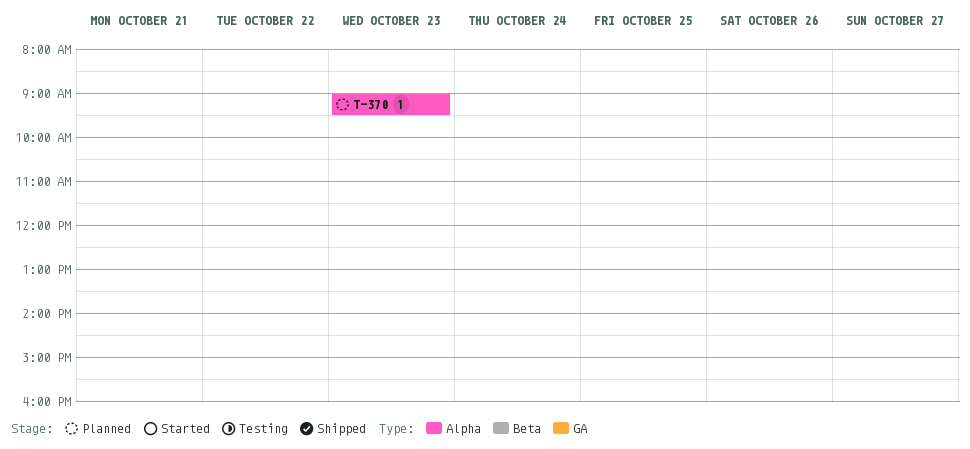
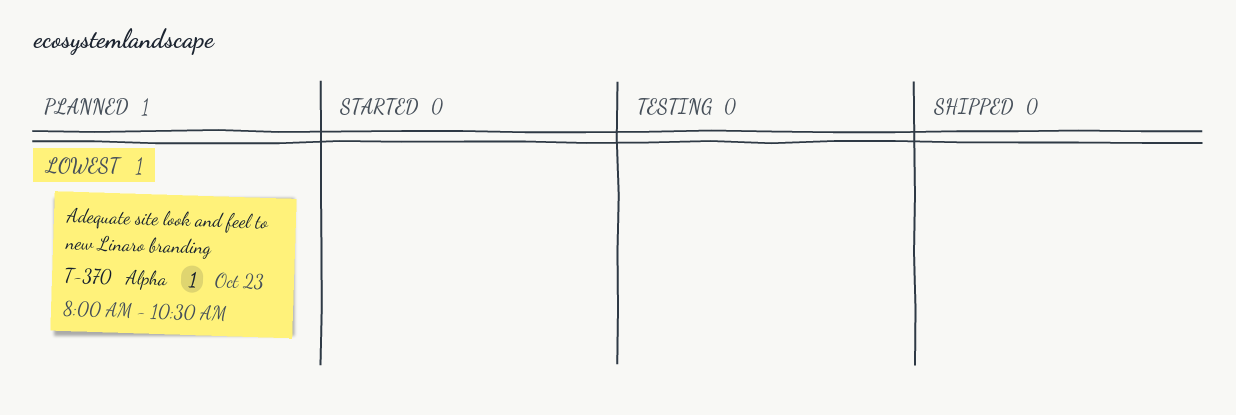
T-370, begins: 09:00 -> 08:00
T-370, ends: 09:30 -> 10:30

